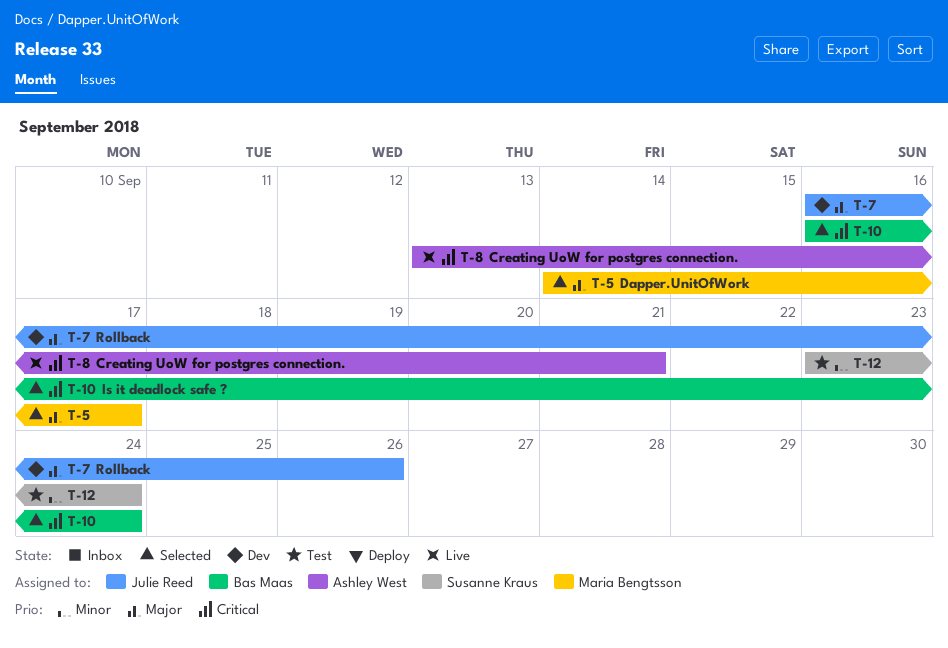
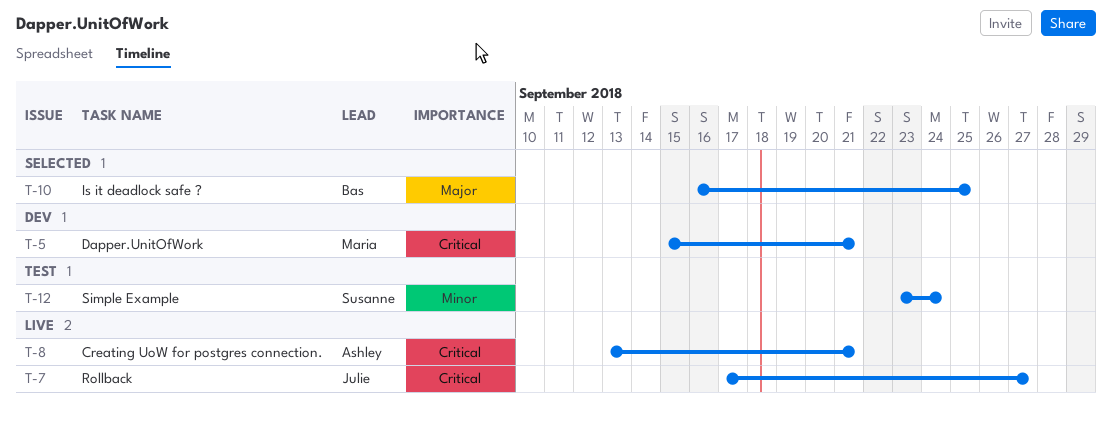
T-5, status: Selected -> Dev
T-5, priority: Major -> Critical
T-5, start: Sep 14 -> Sep 15
T-5, due: Sep 17 -> Sep 21
T-7, status: Dev -> Live
T-7, priority: Major -> Critical
T-7, start: Sep 16 -> Sep 17
T-7, due: Sep 26 -> Sep 27
T-10, priority: Critical -> Major
T-10, due: Sep 24 -> Sep 25

